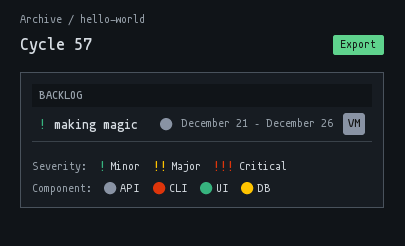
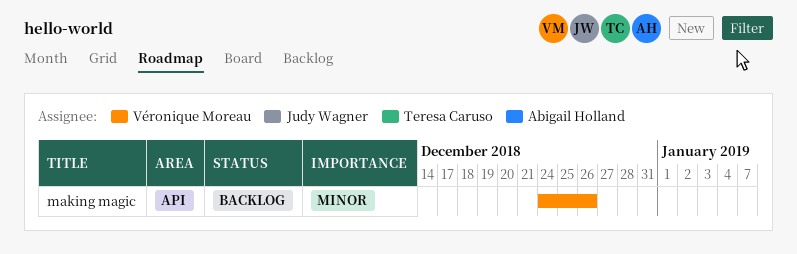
making magic, start: Dec 21 -> Dec 24

